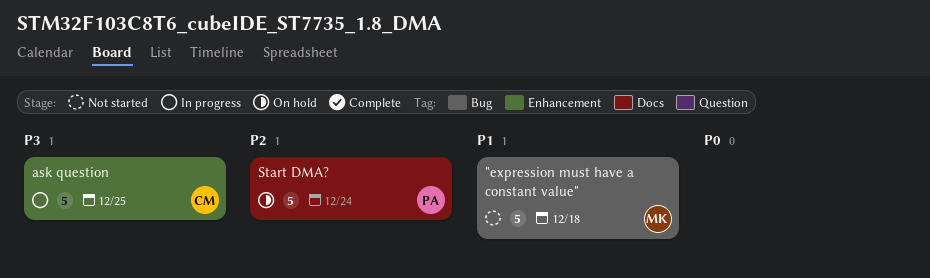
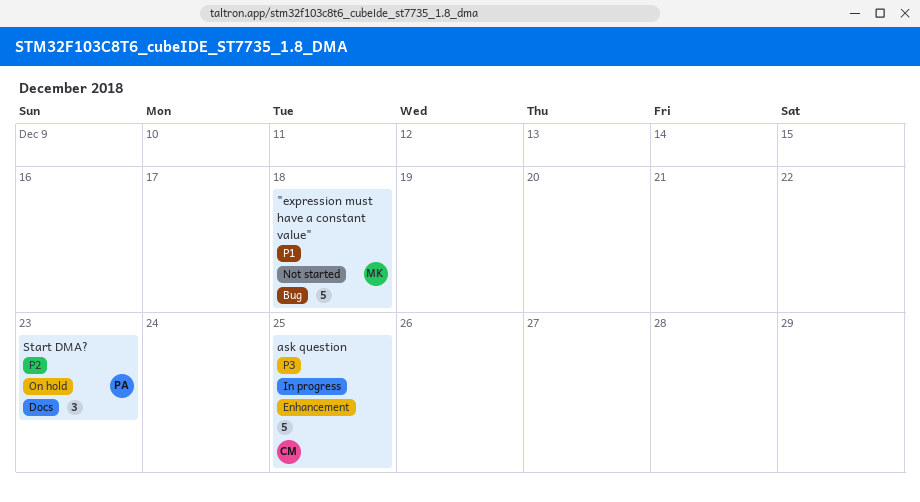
Start DMA?, estimate: 5 -> 3
Start DMA?, due: Dec 24 -> Dec 23

